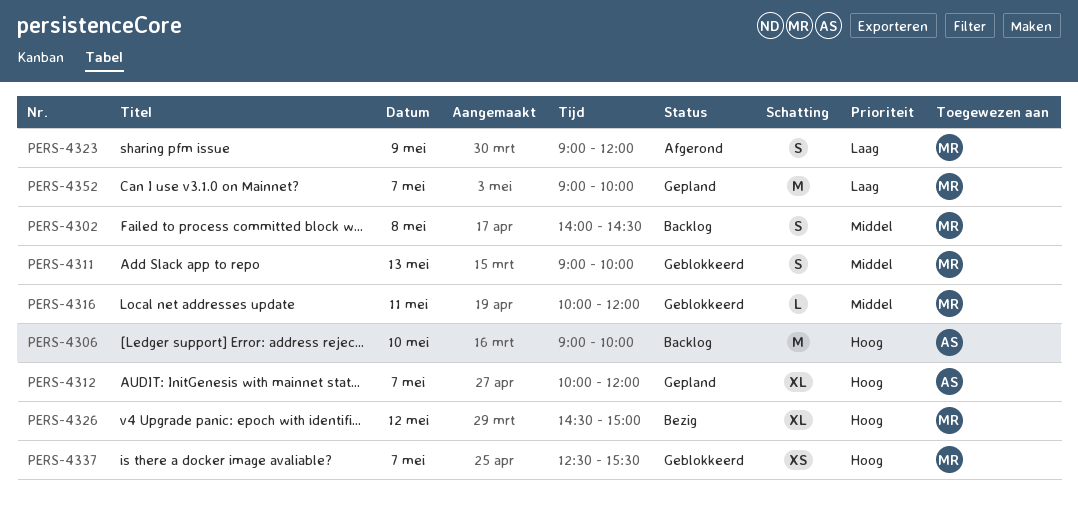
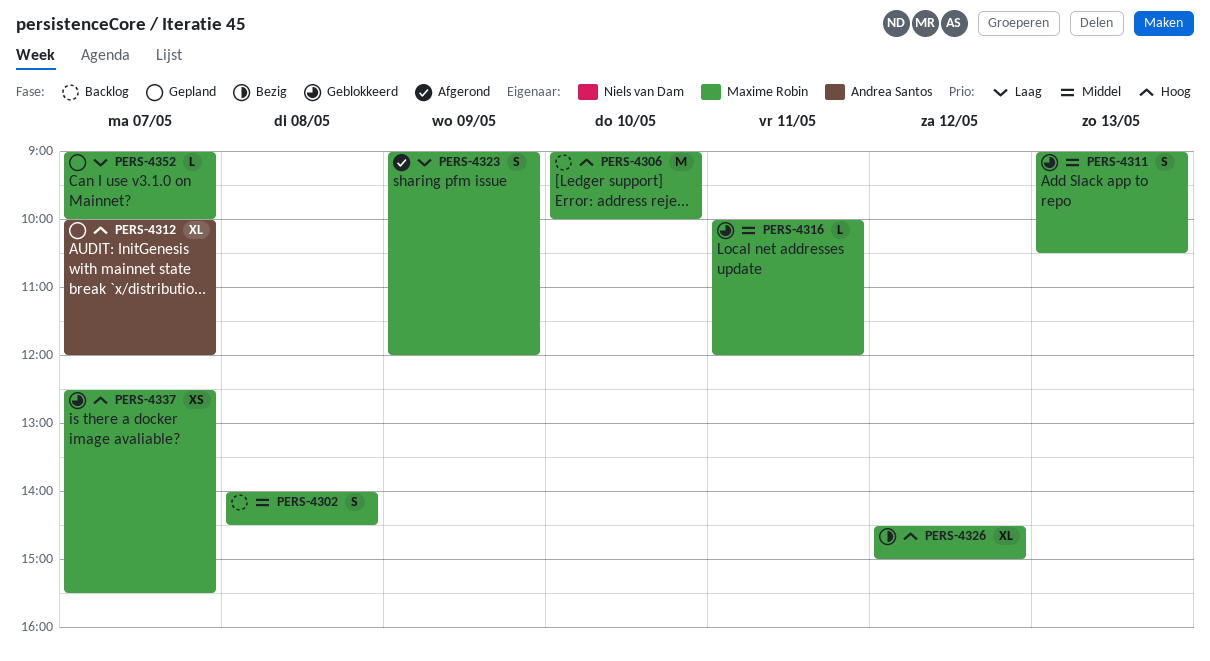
PERS-4306, owner: Andrea Santos -> Maxime Robin
PERS-4311, ends: 10:00 -> 10:30
PERS-4352, estimate: M -> L

